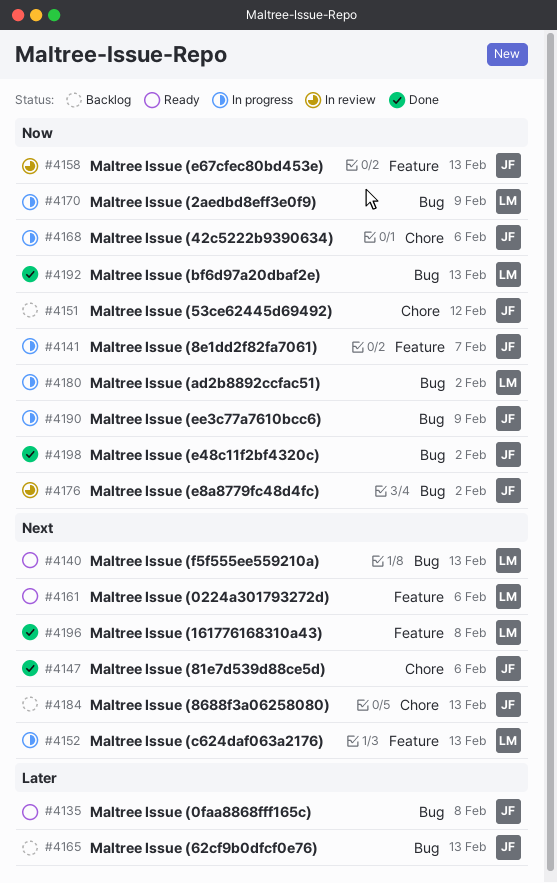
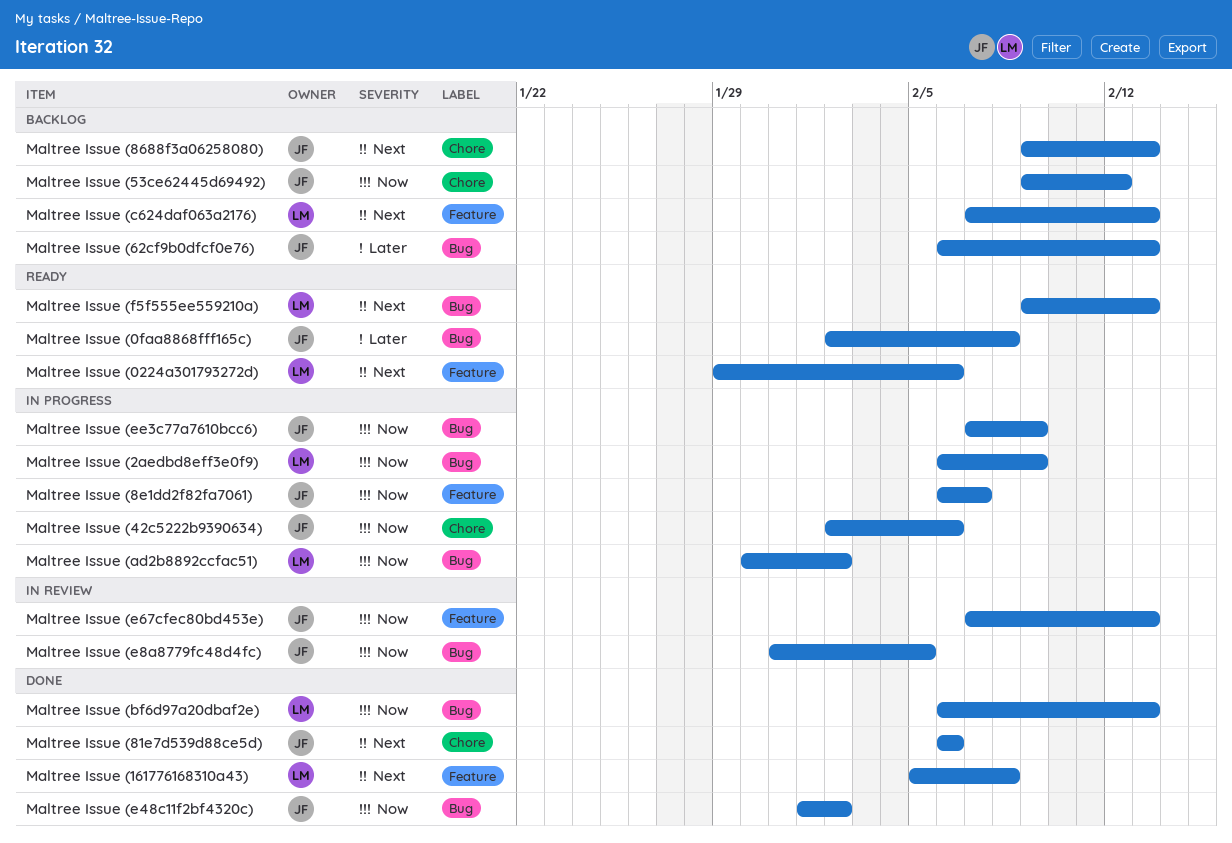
Maltree Issue (c624daf063a2176), status: In progress -> Backlog
Maltree Issue (e8a8779fc48d4fc), due: Feb 2 -> Feb 5

